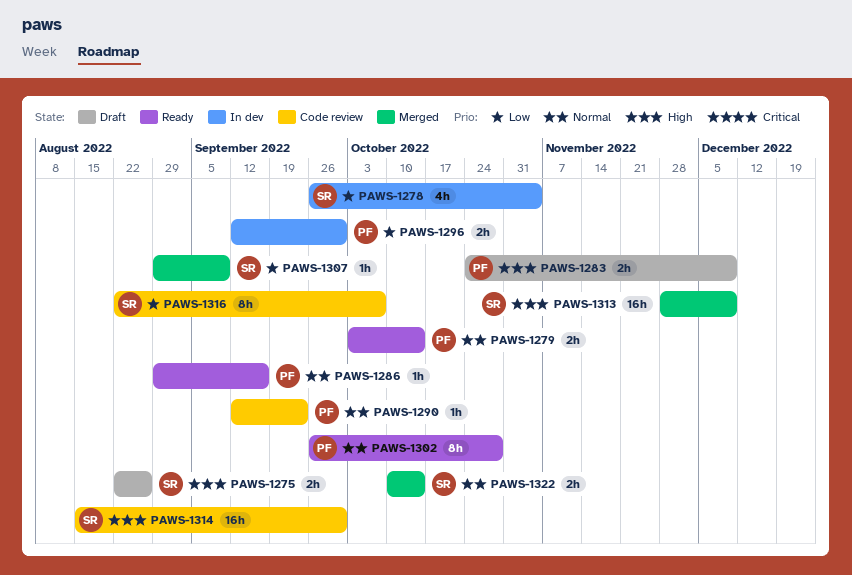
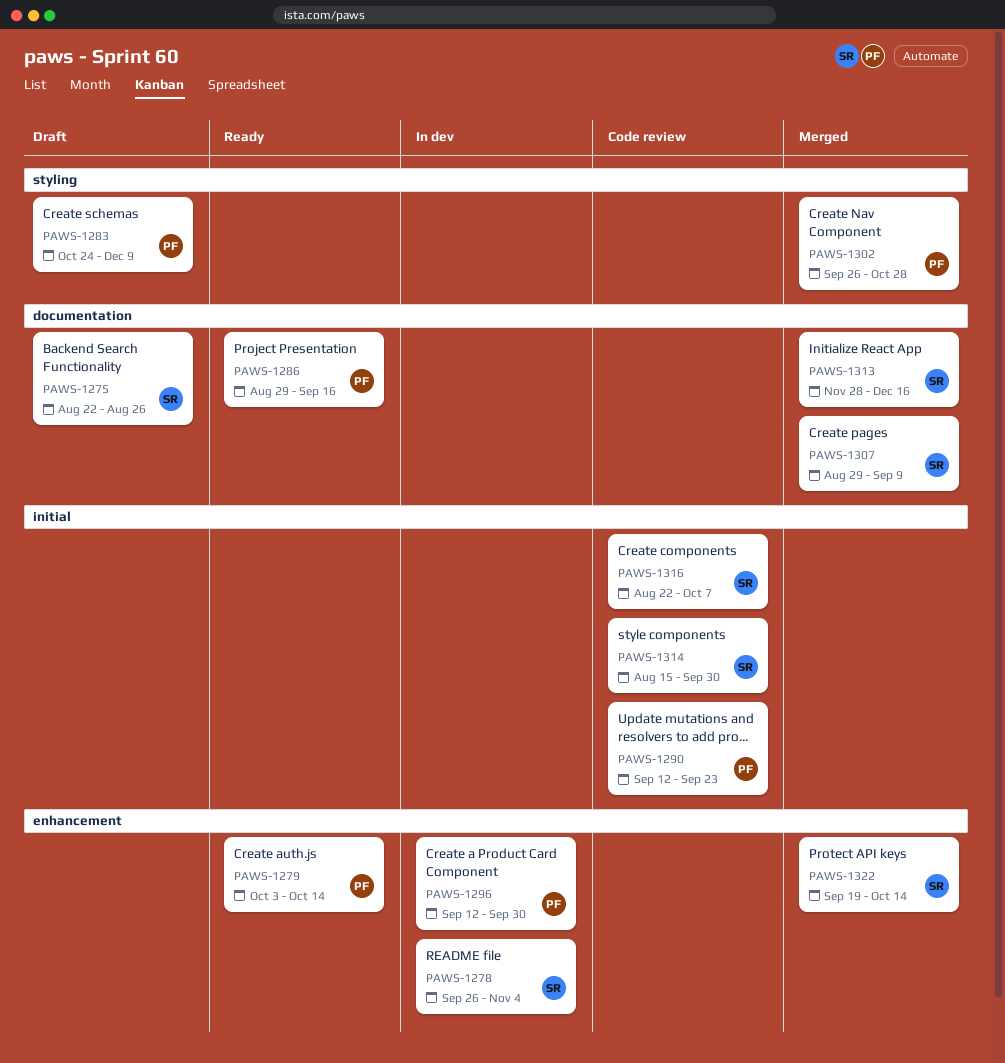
PAWS-1302, status: Ready -> Merged
PAWS-1313, due: Dec 9 -> Dec 16
PAWS-1322, start: Oct 10 -> Sep 19

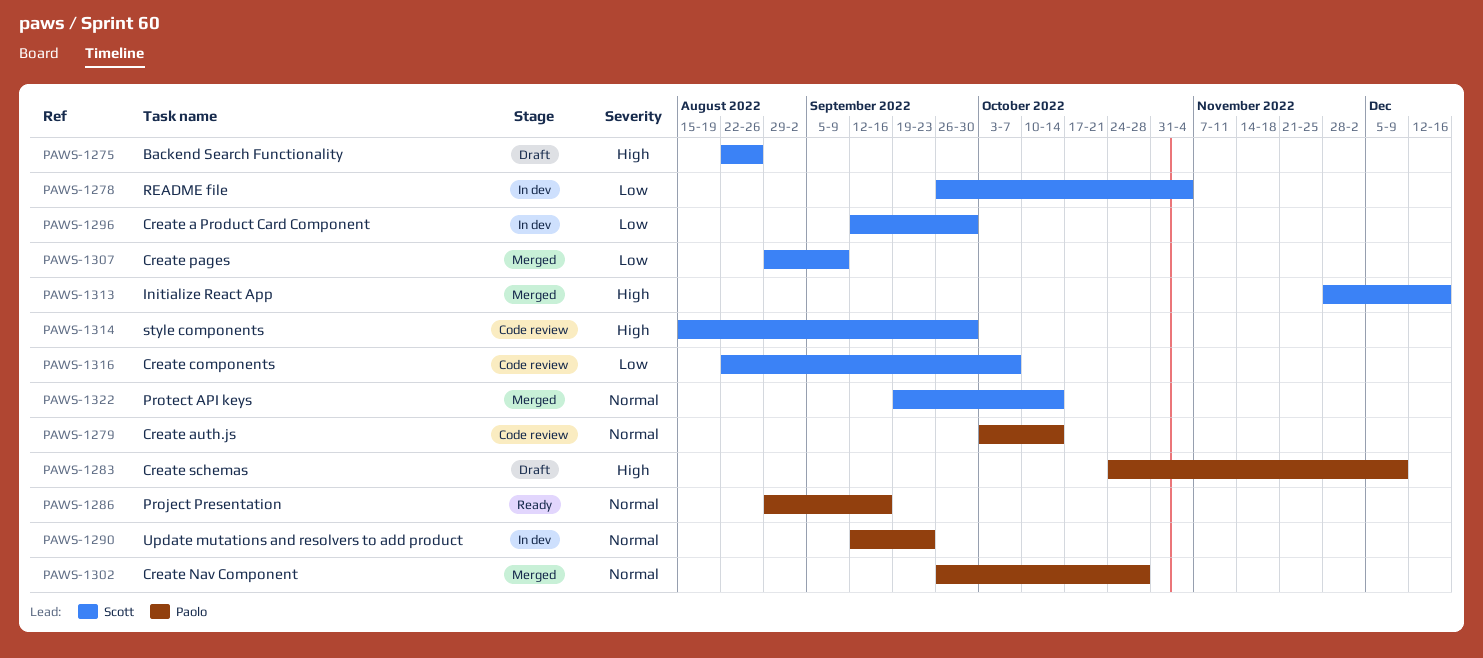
PAWS-1279, status: Ready -> Code review
PAWS-1290, status: Code review -> In dev
PAWS-1296, owner: Paolo -> Scott

